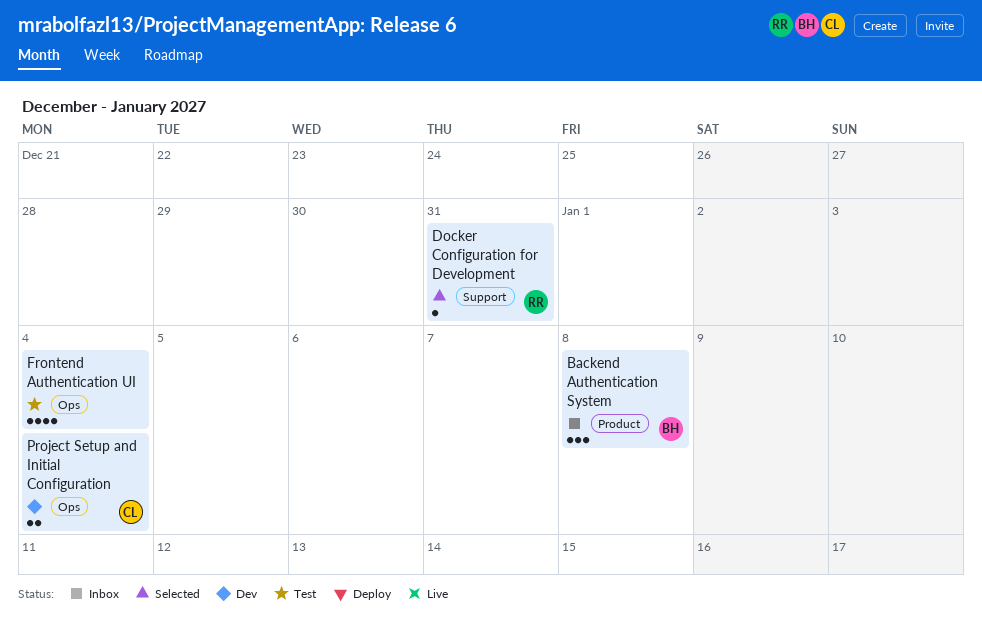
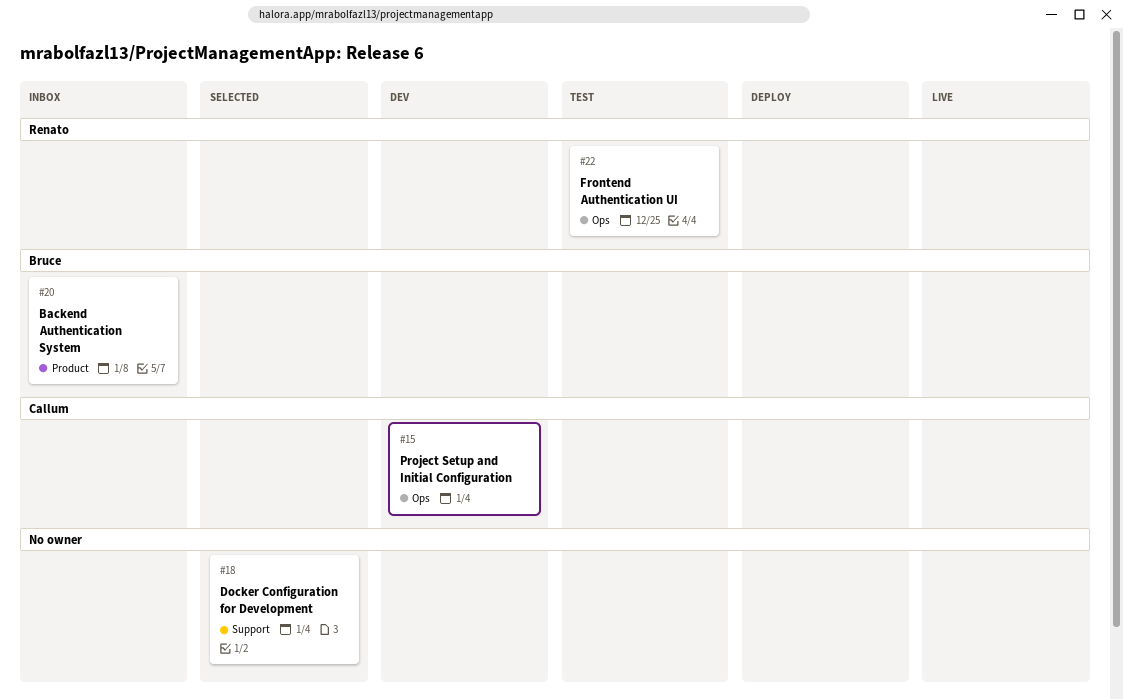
Docker Configuration for Development, owner: Renato -> none
Docker Configuration for Development, due: Dec 31 -> Jan 4
Frontend Authentication UI, owner: none -> Renato
Frontend Authentication UI, due: Jan 4 -> Dec 25

